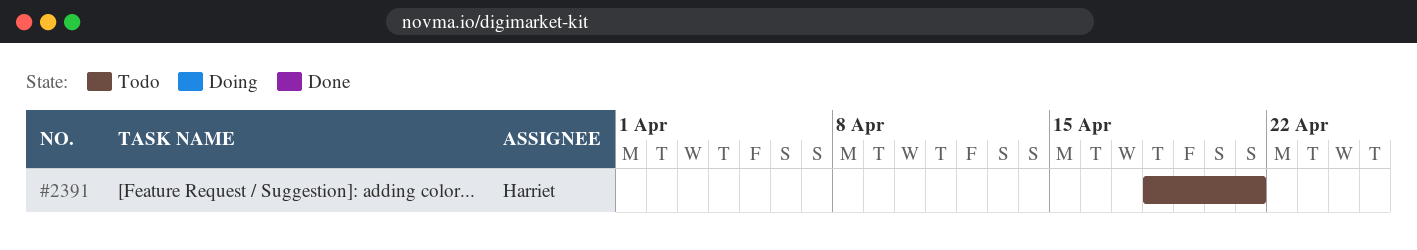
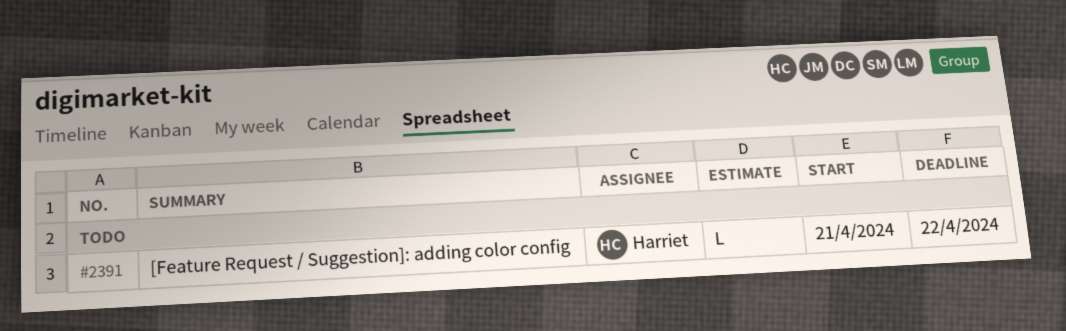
#2391, start: Apr 18 -> Apr 21
#2391, due: Apr 21 -> Apr 22

